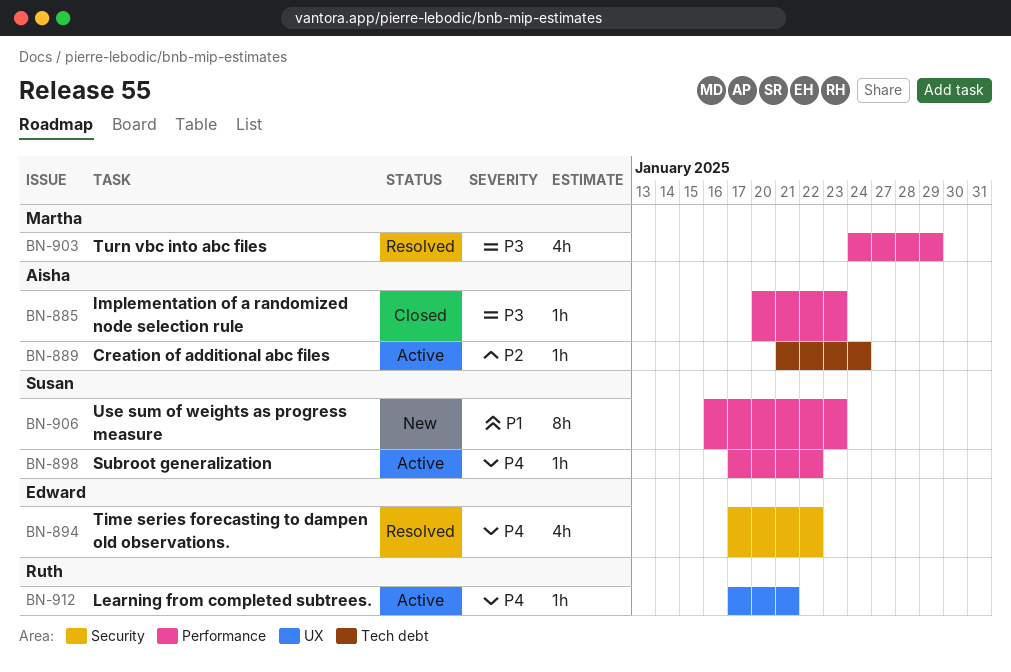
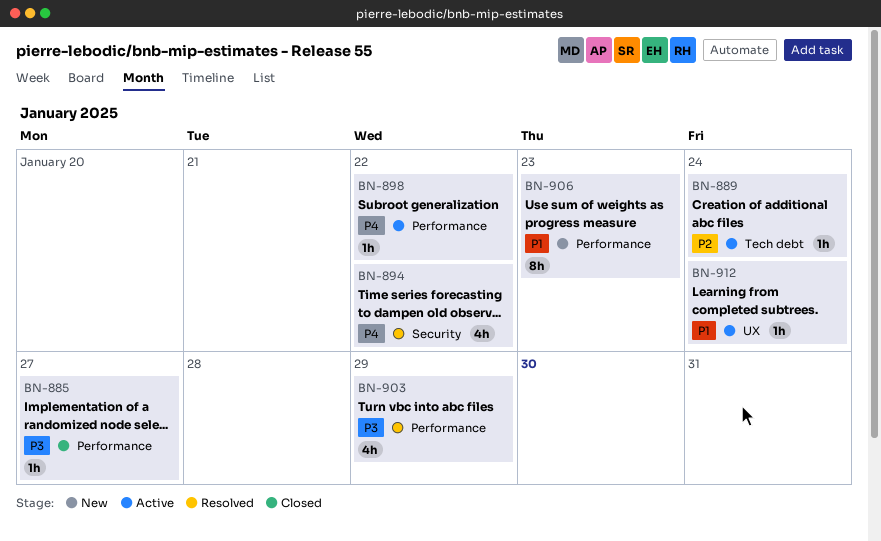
BN-885, due: Jan 23 -> Jan 27
BN-912, priority: P4 -> P1
BN-912, due: Jan 21 -> Jan 24

